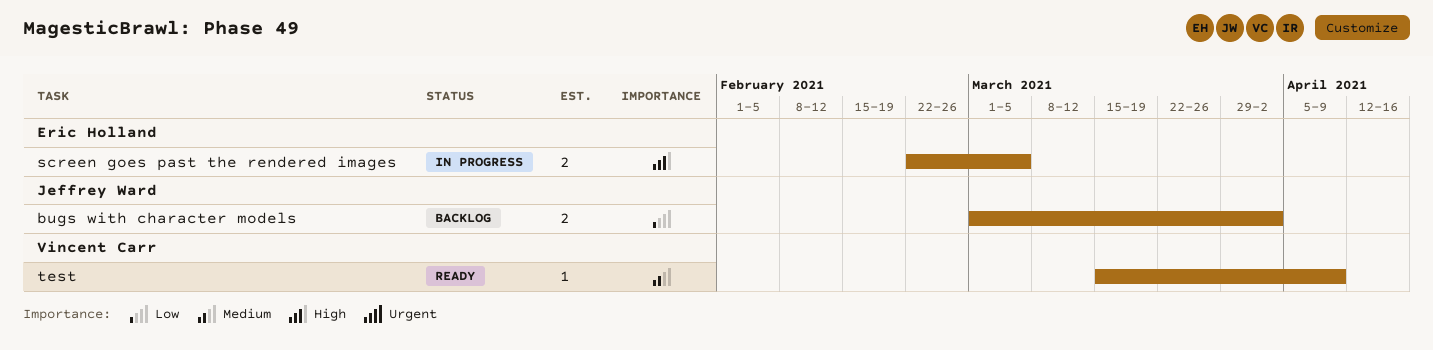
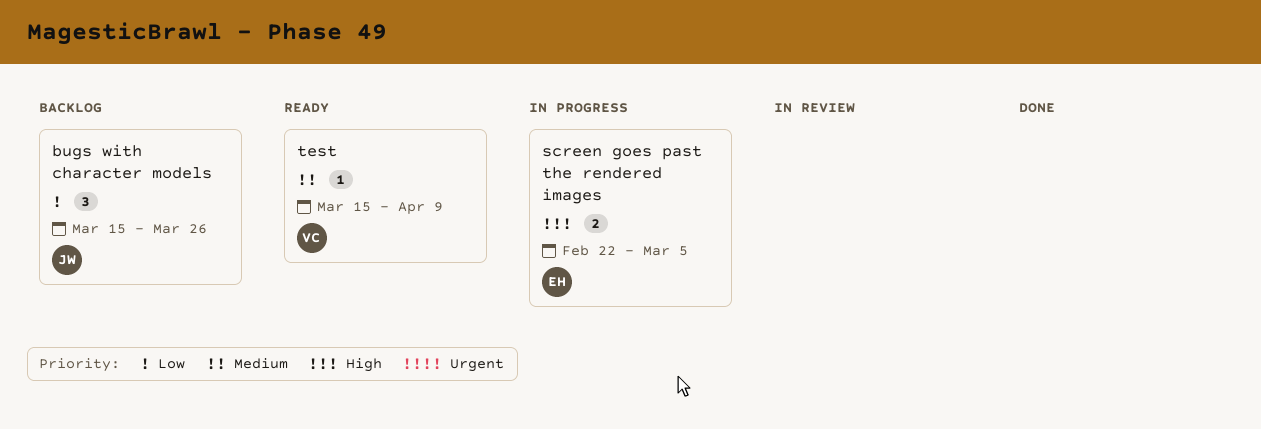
bugs with character models, estimate: 2 -> 3
bugs with character models, start: Mar 1 -> Mar 15
bugs with character models, due: Apr 2 -> Mar 26

